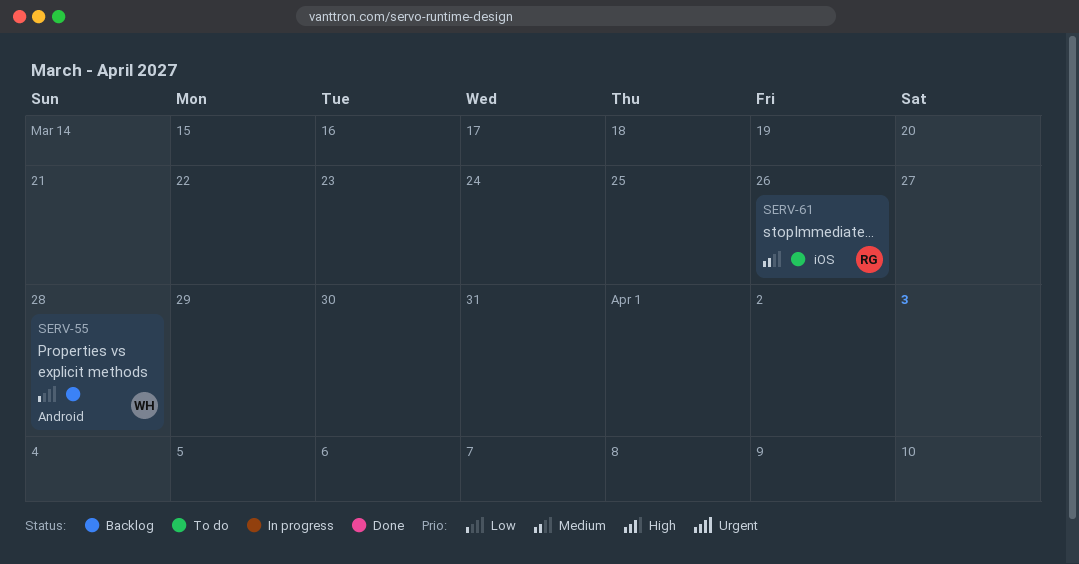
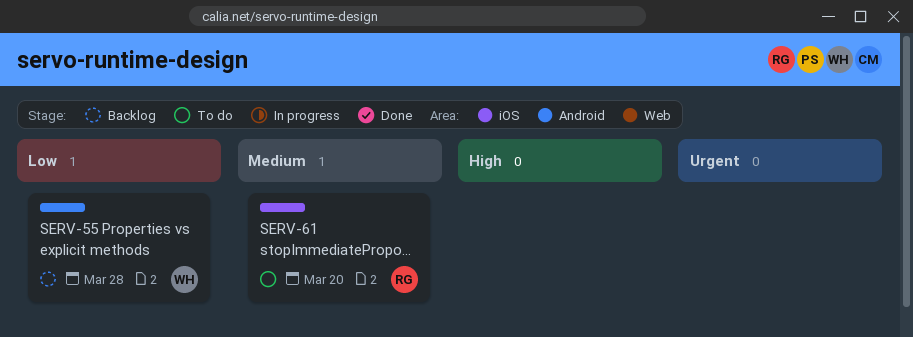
SERV-61, due: Mar 26 -> Mar 20

